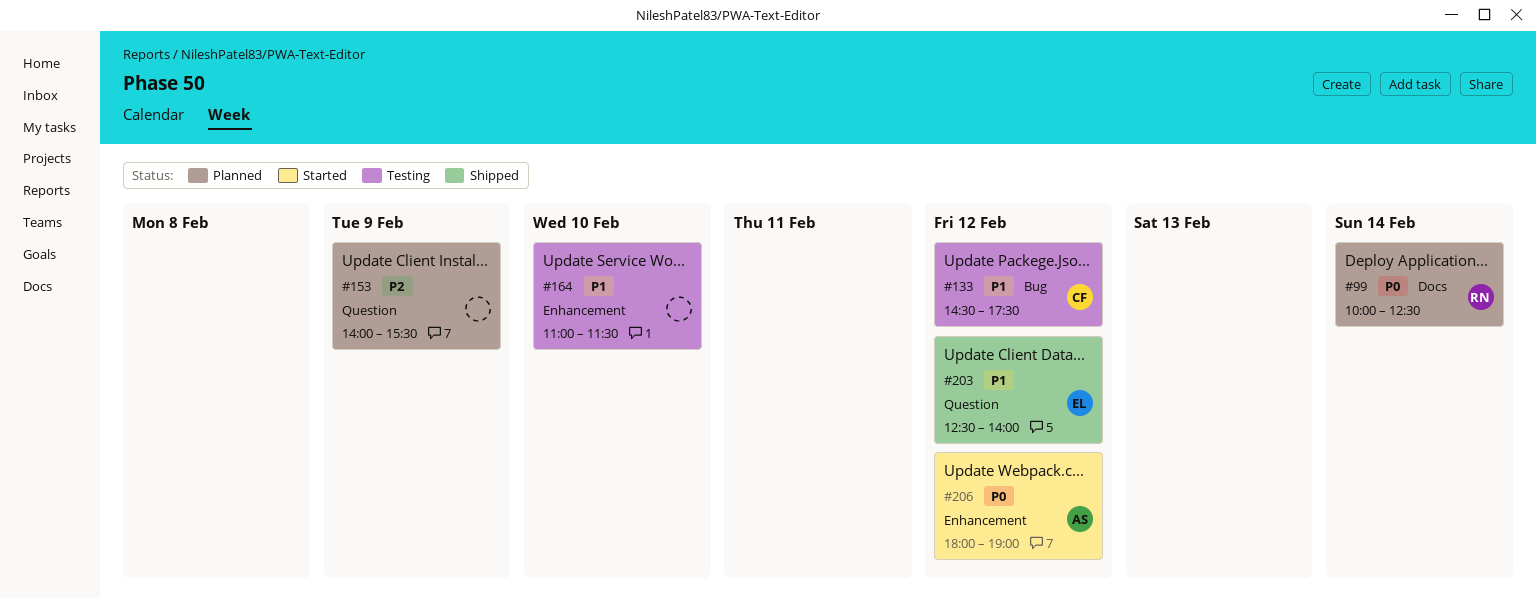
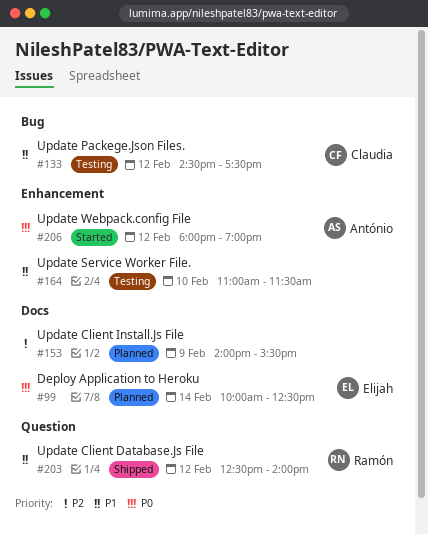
#99, owner: Ramón -> Elijah
#153, label: Question -> Docs
#203, owner: Elijah -> Ramón

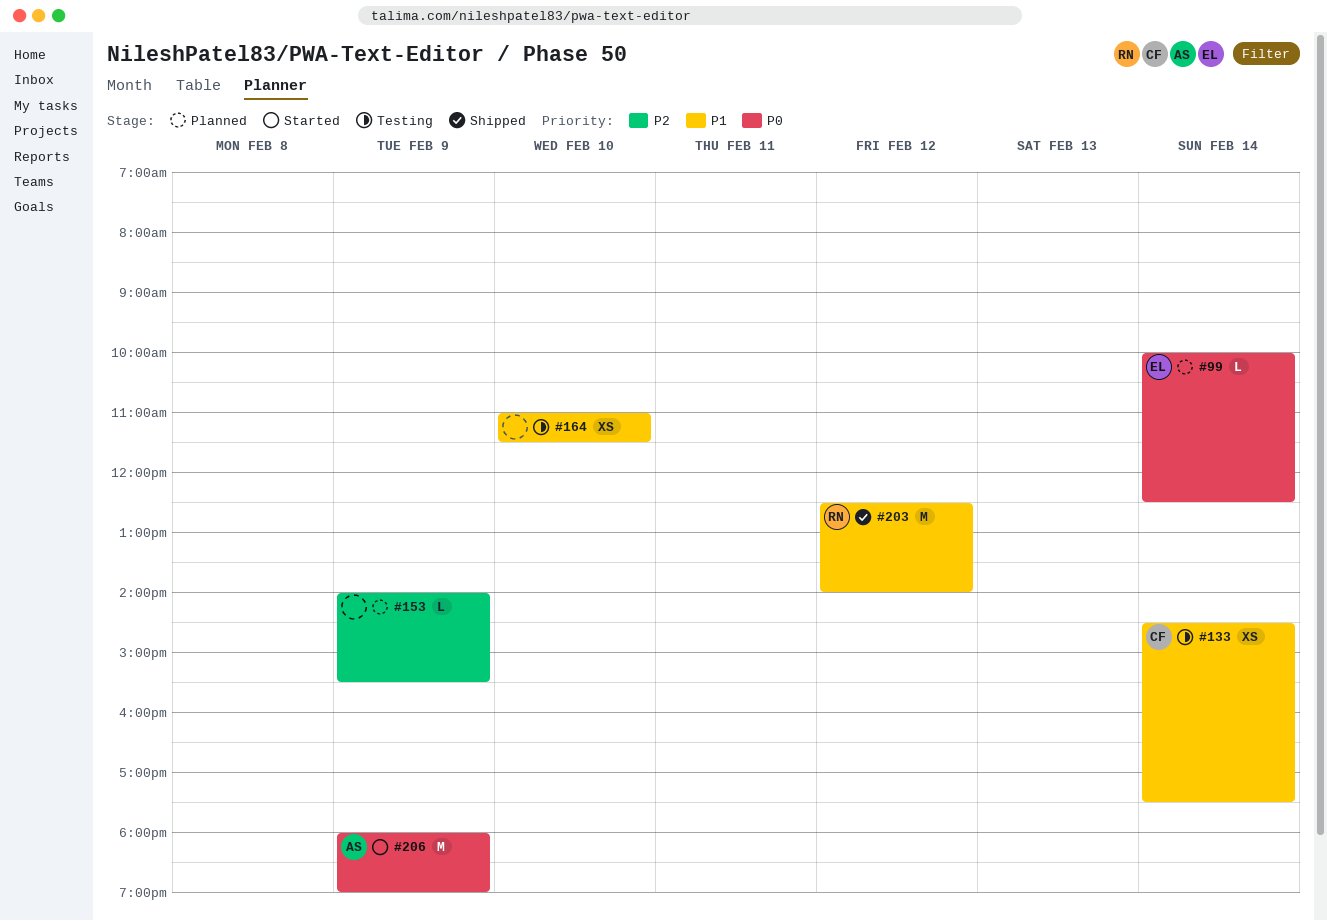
#133, day: Feb 12 -> Feb 14
#206, day: Feb 12 -> Feb 9

